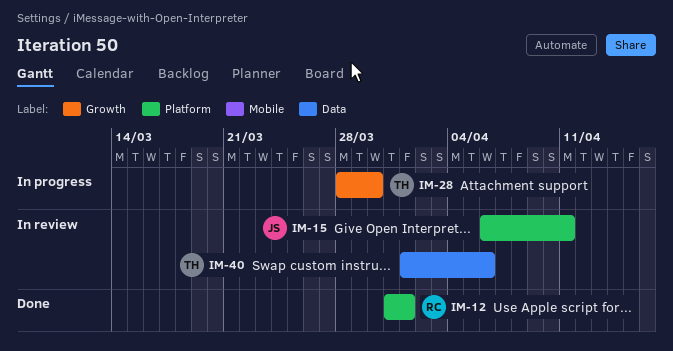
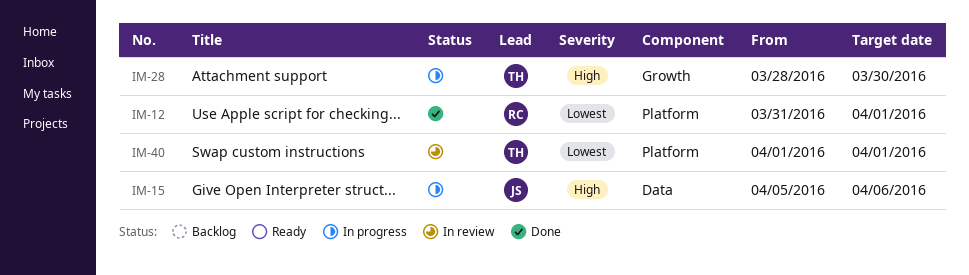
IM-15, status: In review -> In progress
IM-15, label: Platform -> Data
IM-15, start: Apr 6 -> Apr 5
IM-15, due: Apr 11 -> Apr 6
IM-40, label: Data -> Platform
IM-40, due: Apr 6 -> Apr 1

